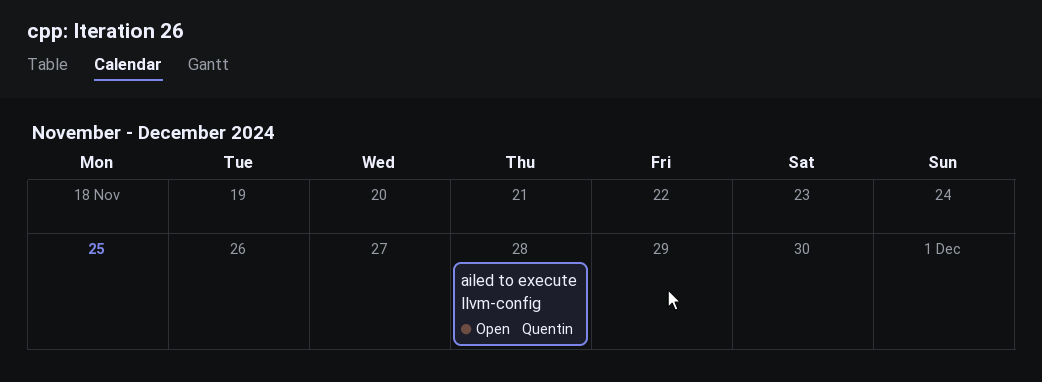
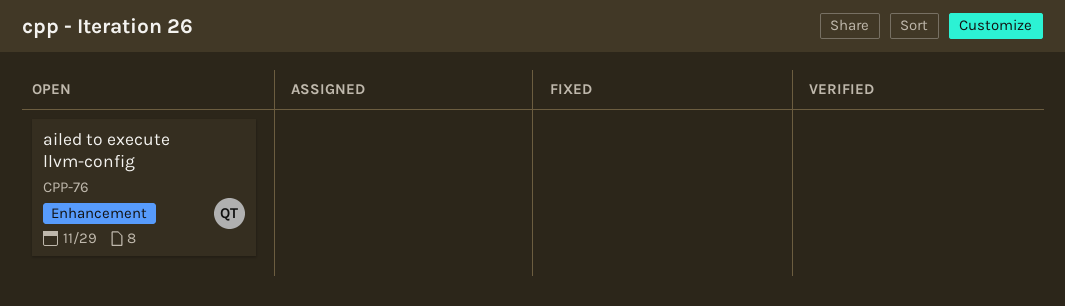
ailed to execute llvm-config, due: Nov 28 -> Nov 29

